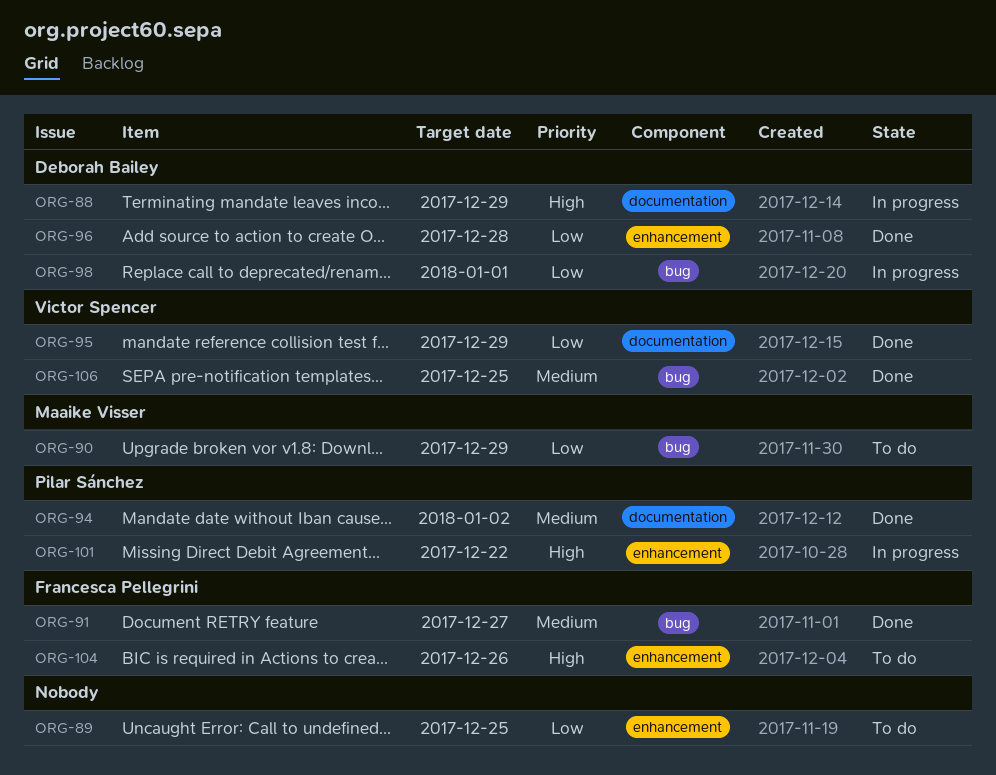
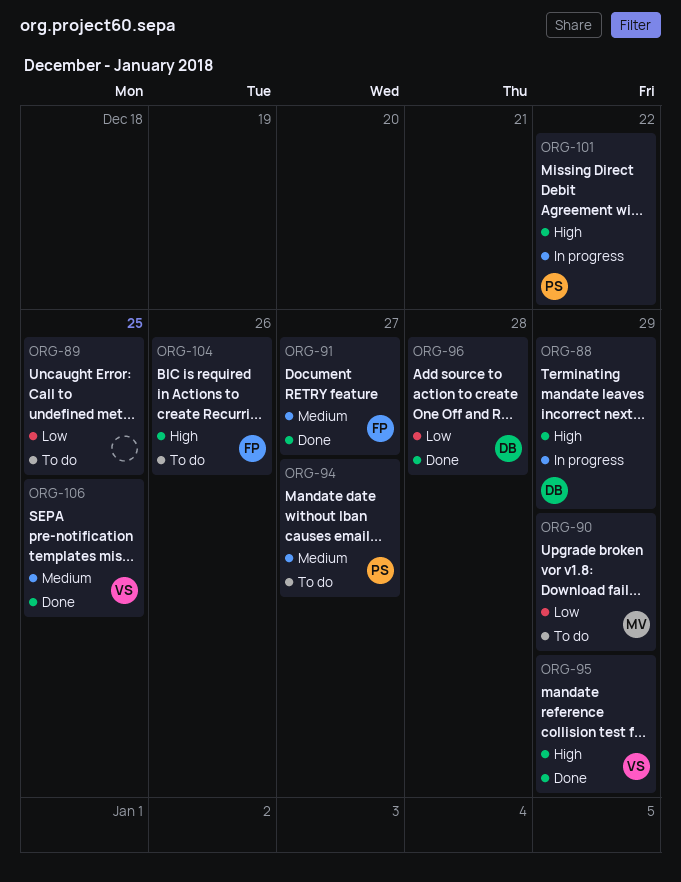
ORG-94, status: Done -> To do
ORG-94, due: Jan 2 -> Dec 27
ORG-95, priority: Low -> High
ORG-98: present -> none

